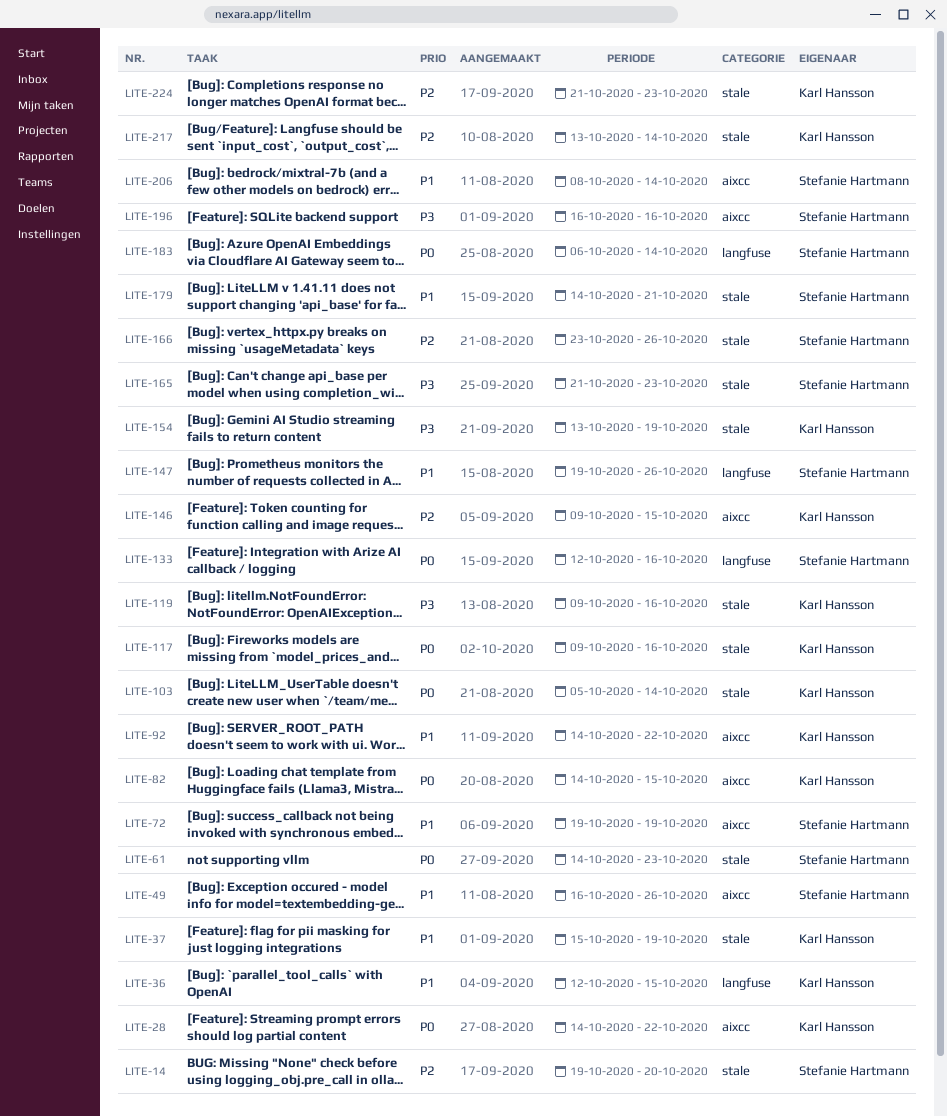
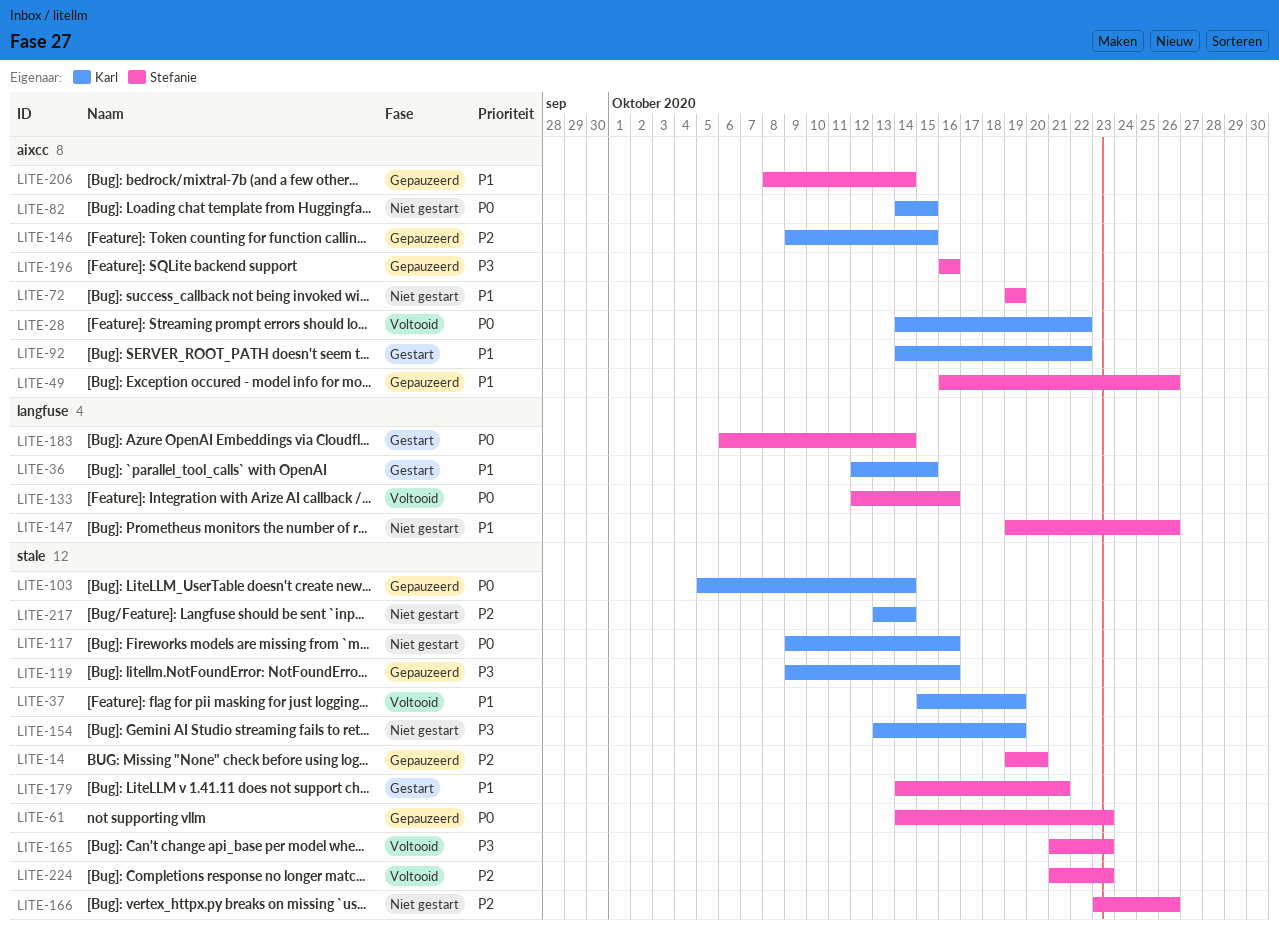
LITE-224, owner: Karl Hansson -> Stefanie Hartmann

